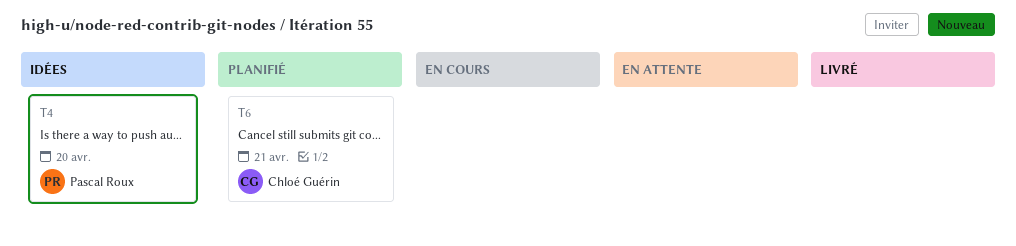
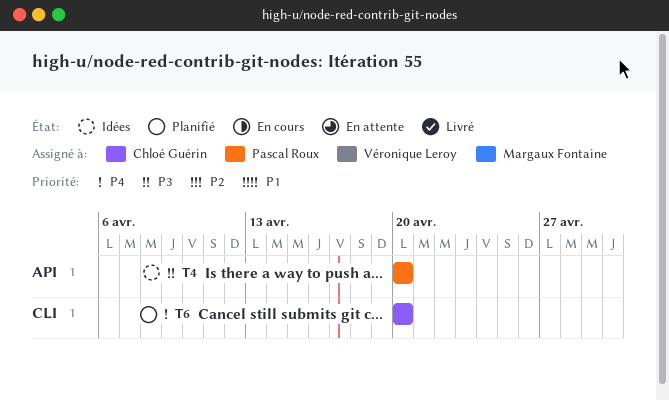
T6, due: Apr 21 -> Apr 20

